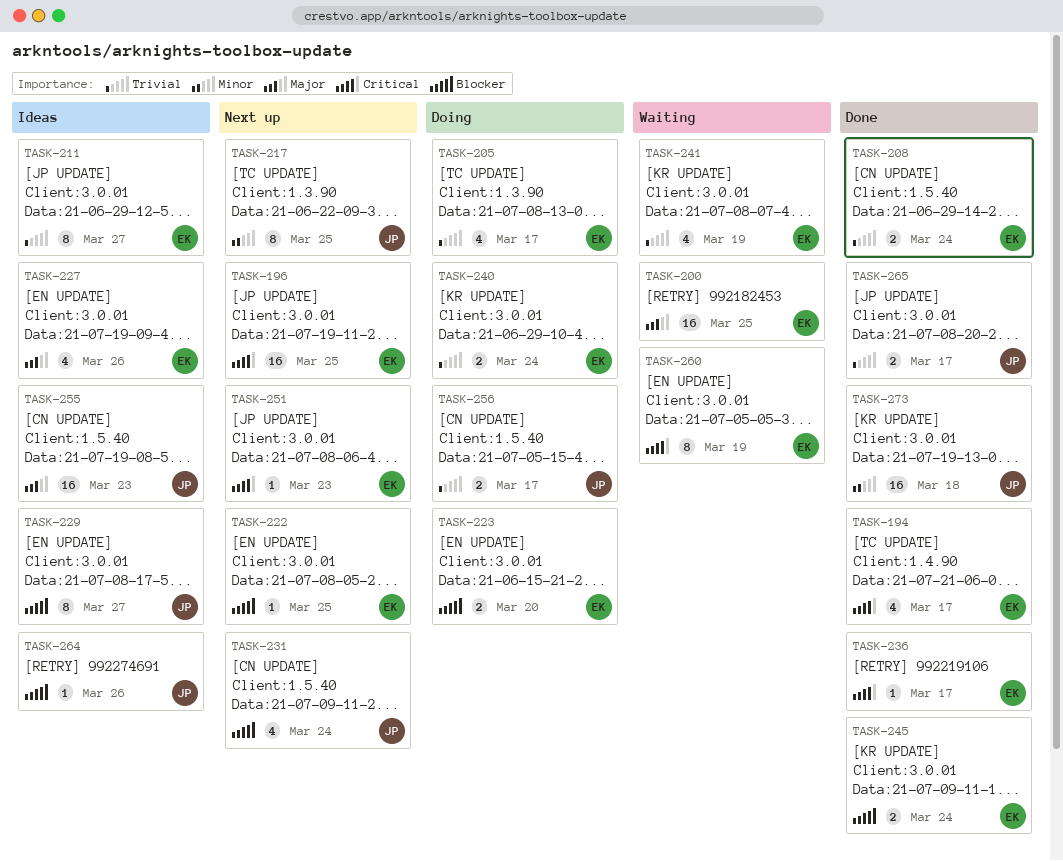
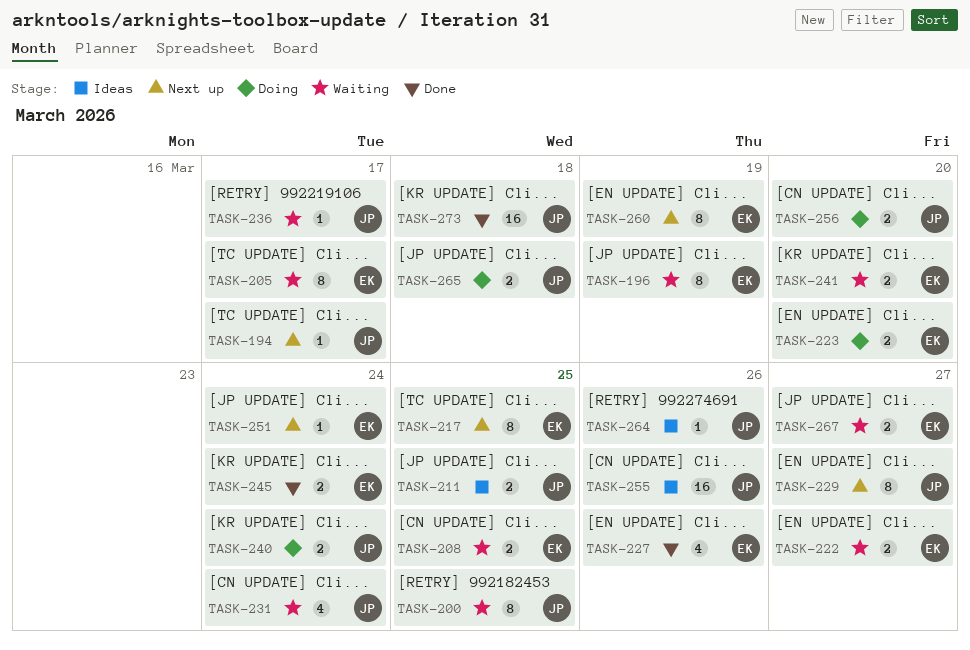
TASK-194, status: Done -> Next up
TASK-194, owner: EK -> JP
TASK-194, estimate: 4 -> 1
TASK-196, status: Next up -> Waiting
TASK-196, estimate: 16 -> 8
TASK-196, due: Mar 25 -> Mar 19
TASK-200, owner: EK -> JP
TASK-200, estimate: 16 -> 8
TASK-205, status: Doing -> Waiting
TASK-205, estimate: 4 -> 8
TASK-208, status: Done -> Waiting
TASK-208, due: Mar 24 -> Mar 25
TASK-211, owner: EK -> JP
TASK-211, estimate: 8 -> 2
TASK-211, due: Mar 27 -> Mar 25
TASK-217, owner: JP -> EK
TASK-222, status: Next up -> Waiting
TASK-222, estimate: 1 -> 2
TASK-222, due: Mar 25 -> Mar 27
TASK-227, status: Ideas -> Done
TASK-229, status: Ideas -> Next up
TASK-231, status: Next up -> Waiting
TASK-236, status: Done -> Waiting
TASK-236, owner: EK -> JP
TASK-240, owner: EK -> JP
TASK-241, estimate: 4 -> 2
TASK-241, due: Mar 19 -> Mar 20
TASK-251, due: Mar 23 -> Mar 24
TASK-255, due: Mar 23 -> Mar 26
TASK-256, due: Mar 17 -> Mar 20
TASK-260, status: Waiting -> Next up
TASK-265, status: Done -> Doing
TASK-265, due: Mar 17 -> Mar 18
TASK-267: none -> present

